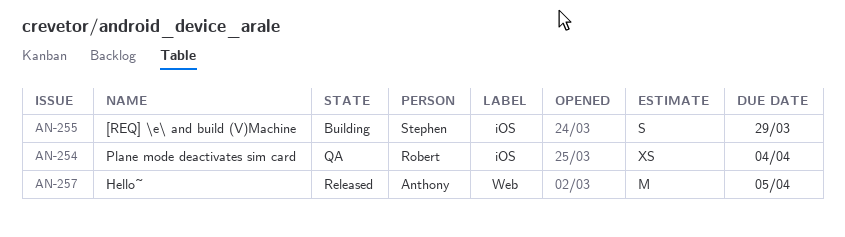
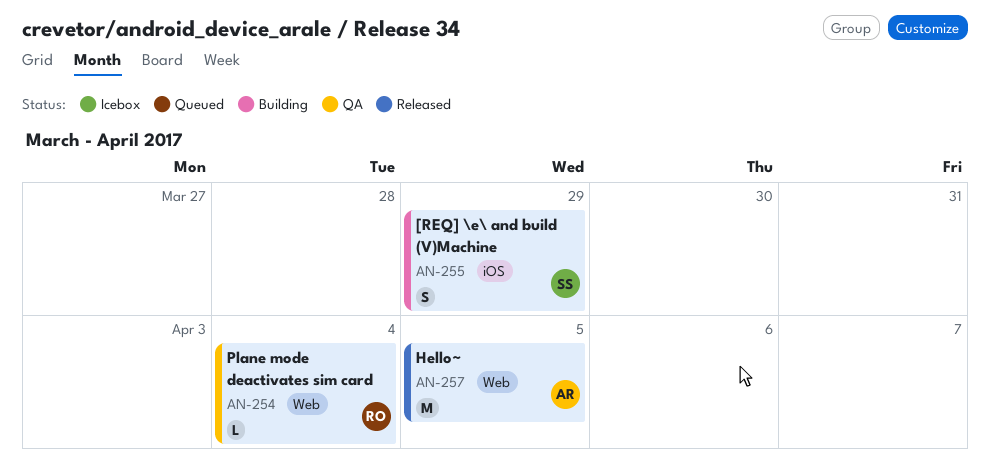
AN-254, label: iOS -> Web
AN-254, estimate: XS -> L

